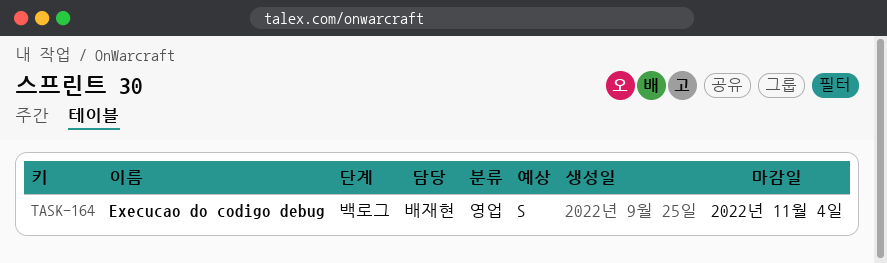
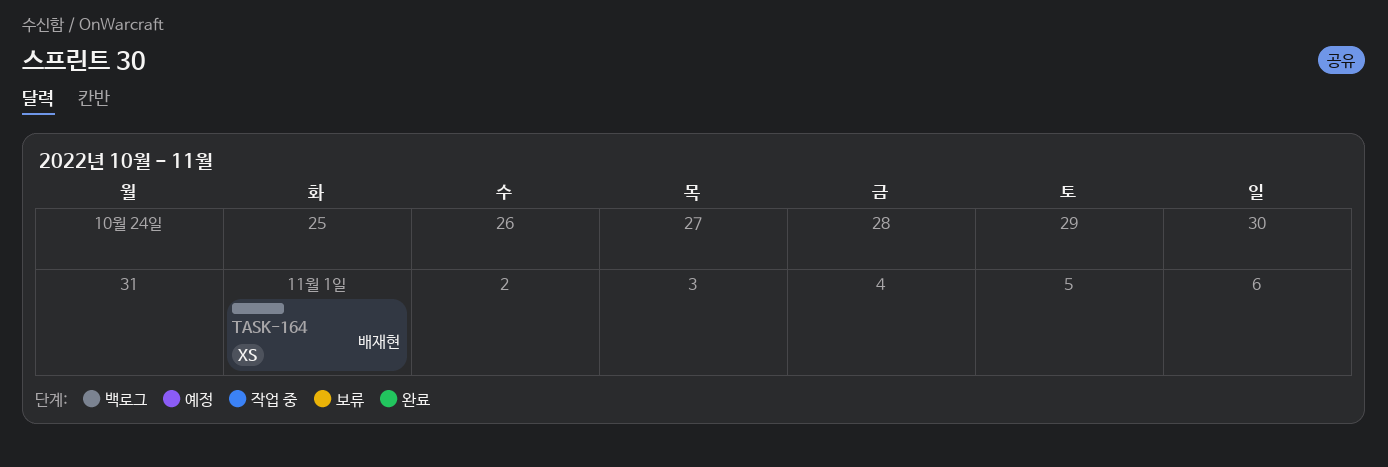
TASK-164, estimate: S -> XS
TASK-164, due: Nov 4 -> Nov 1

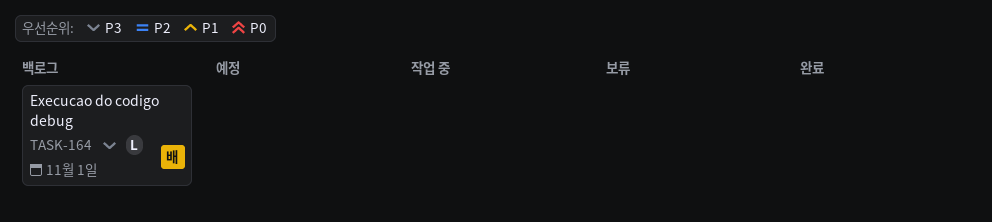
TASK-164, estimate: XS -> L

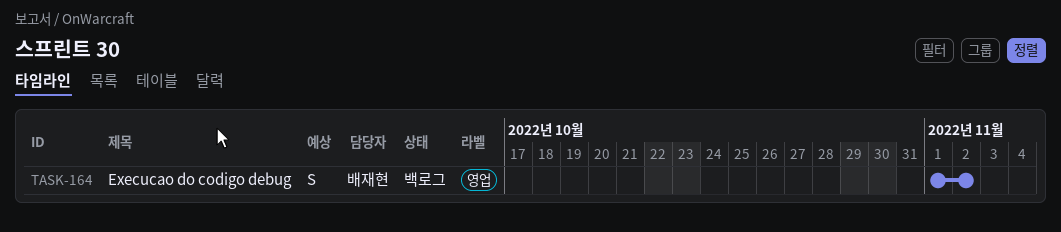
TASK-164, estimate: L -> S
TASK-164, due: Nov 1 -> Nov 2

